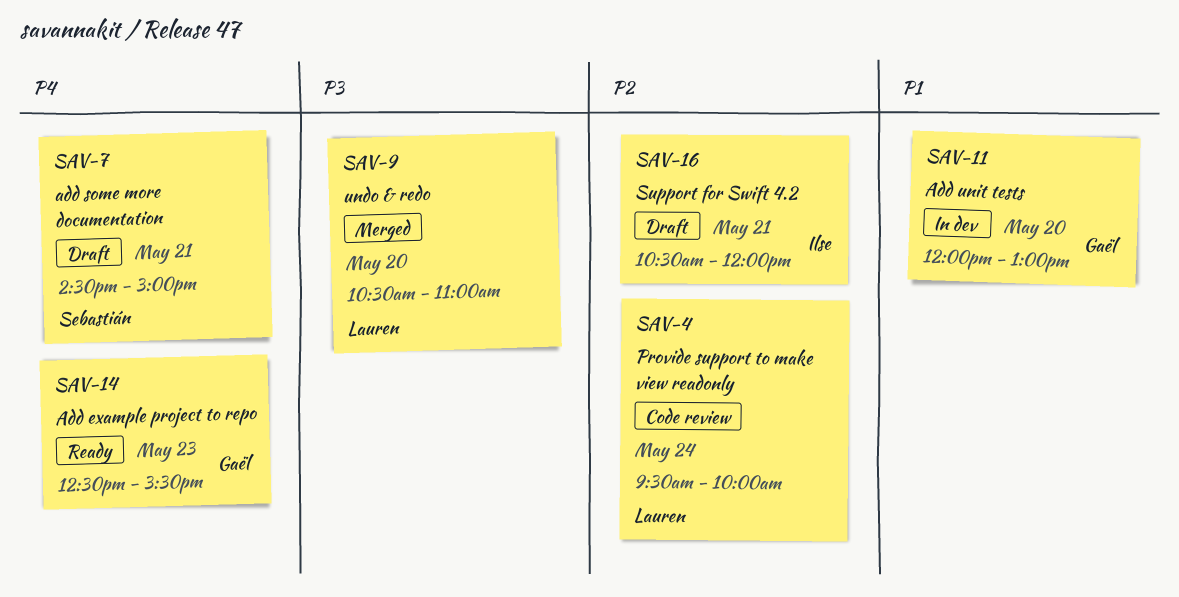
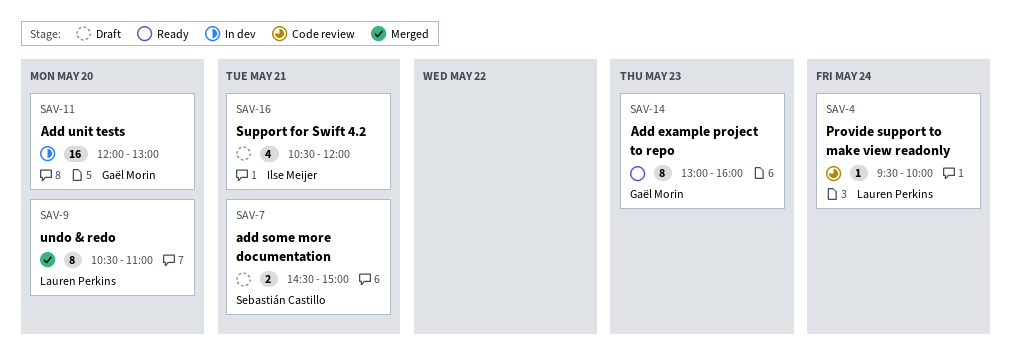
SAV-14, begins: 12:30 -> 13:00
SAV-14, ends: 15:30 -> 16:00

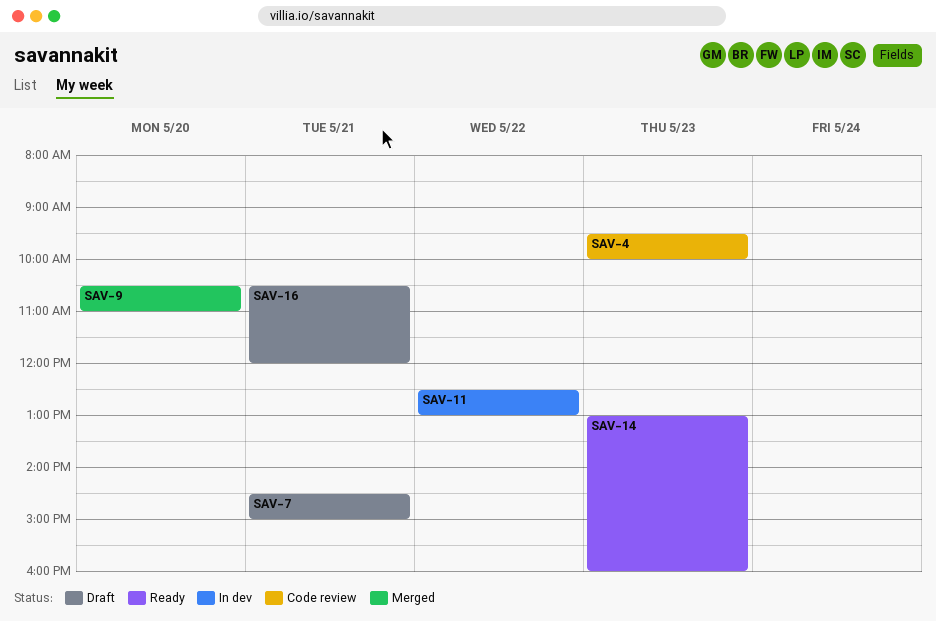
SAV-4, day: May 24 -> May 23
SAV-11, day: May 20 -> May 22
SAV-11, begins: 12:00 -> 12:30

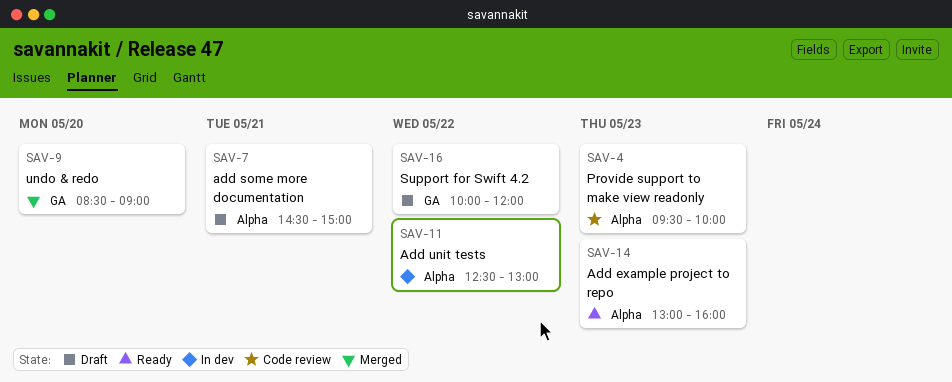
SAV-9, begins: 10:30 -> 08:30
SAV-9, ends: 11:00 -> 09:00
SAV-16, day: May 21 -> May 22
SAV-16, begins: 10:30 -> 10:00

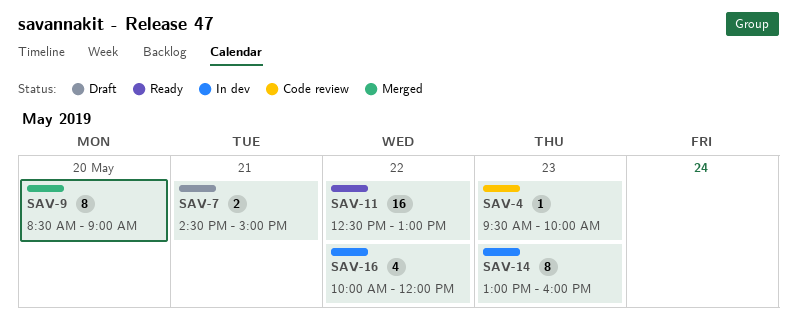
SAV-11, status: In dev -> Ready
SAV-14, status: Ready -> In dev
SAV-16, status: Draft -> In dev

